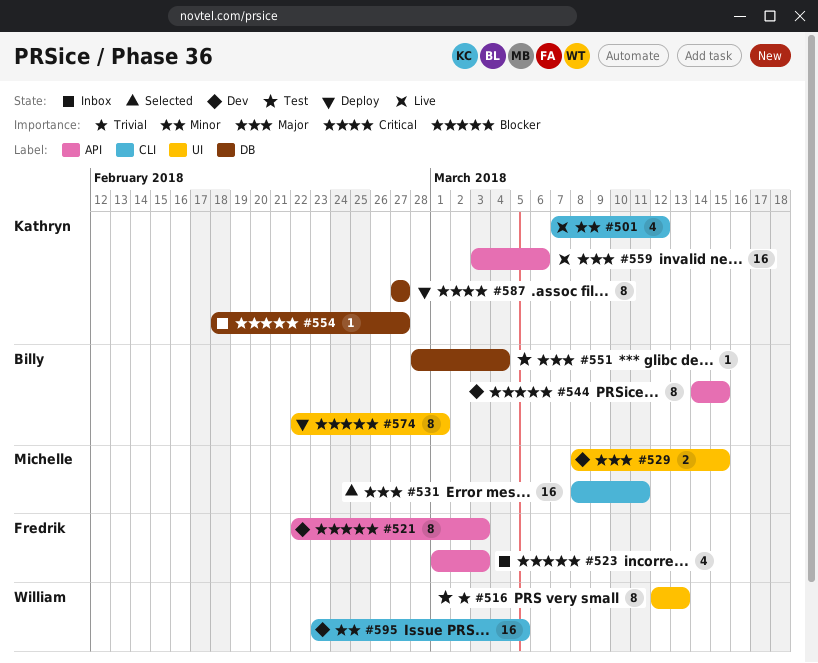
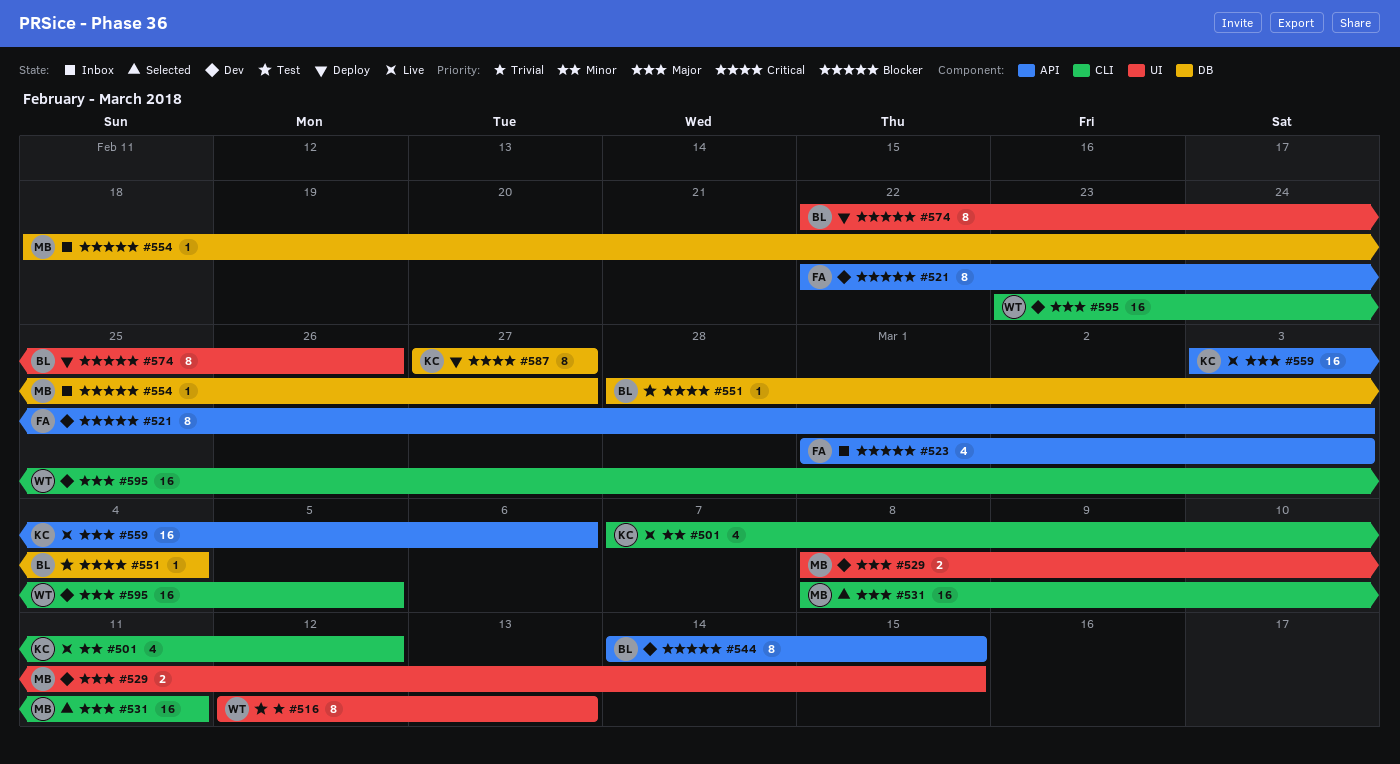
#551, priority: Major -> Critical
#554, owner: Kathryn -> Michelle
#574, due: Mar 1 -> Feb 26
#595, priority: Minor -> Major

